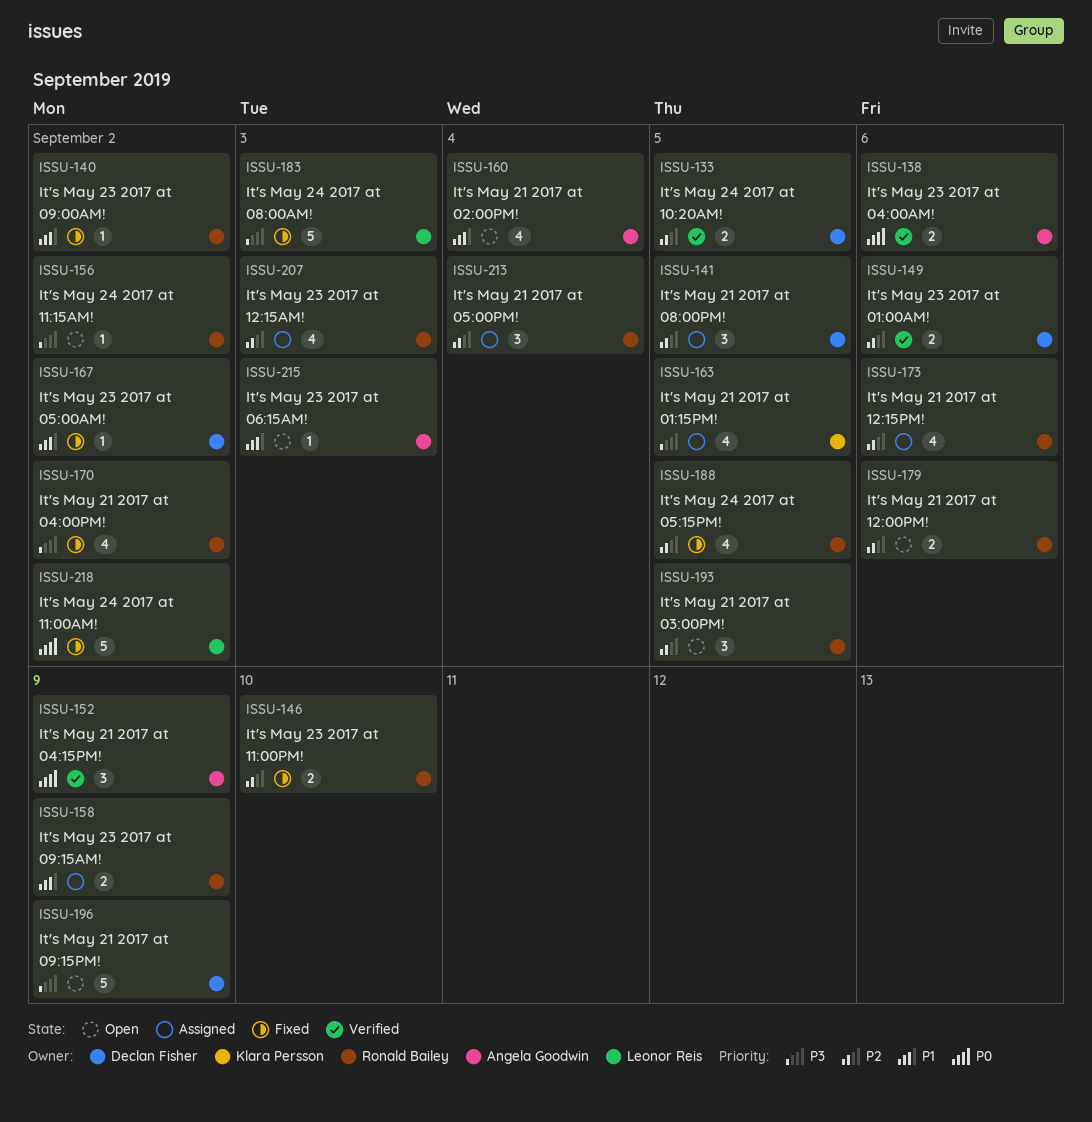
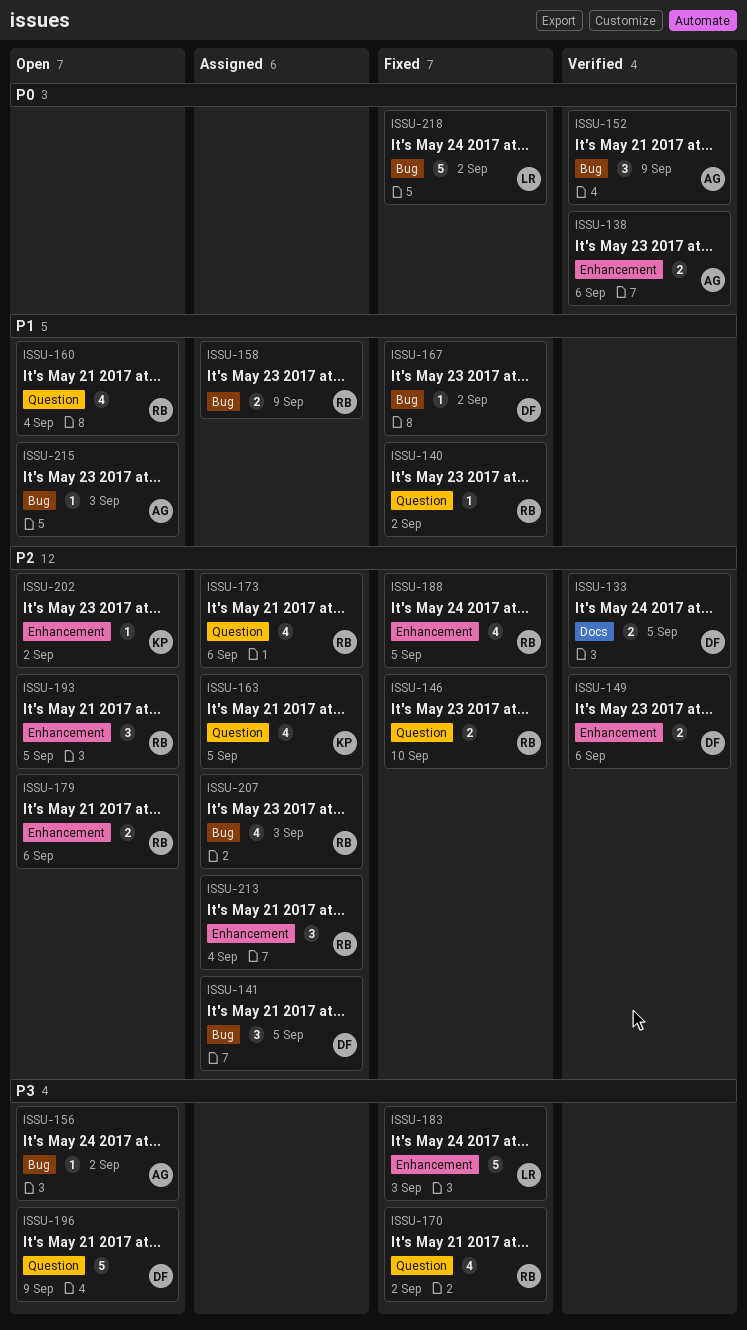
ISSU-156, owner: Ronald Bailey -> Angela Goodwin
ISSU-160, owner: Angela Goodwin -> Ronald Bailey
ISSU-163, priority: P3 -> P2
ISSU-202: none -> present

